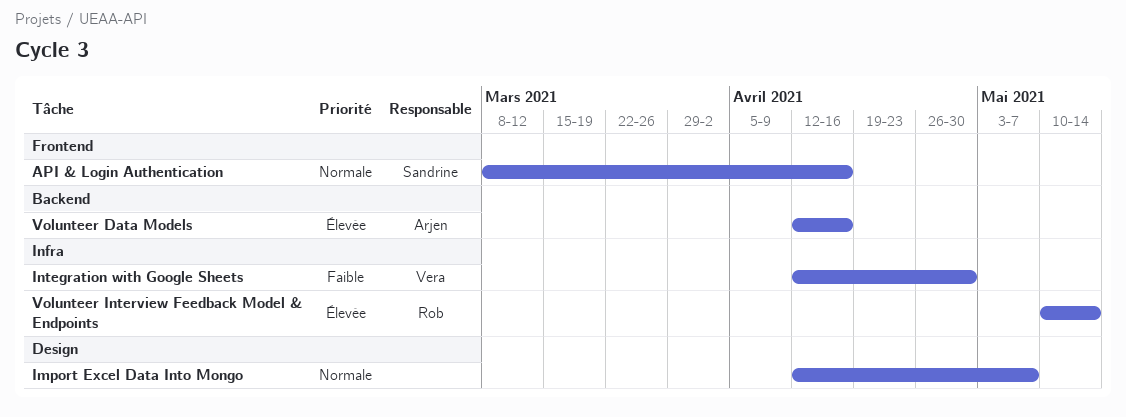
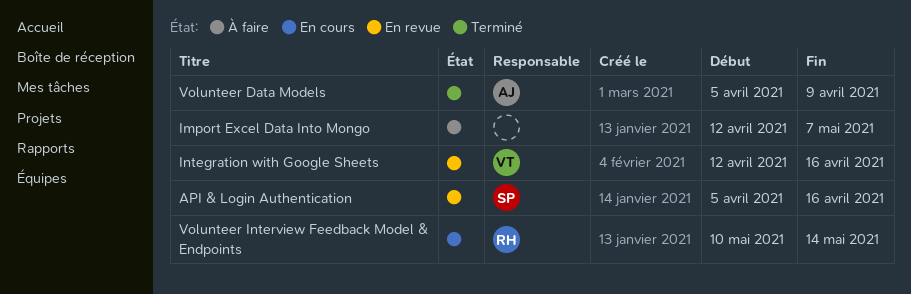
API & Login Authentication, start: Mar 8 -> Apr 5
Integration with Google Sheets, due: Apr 30 -> Apr 16
Volunteer Data Models, start: Apr 12 -> Apr 5
Volunteer Data Models, due: Apr 16 -> Apr 9

